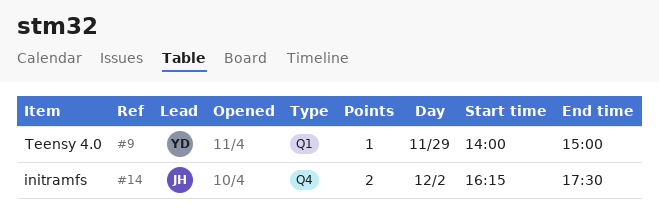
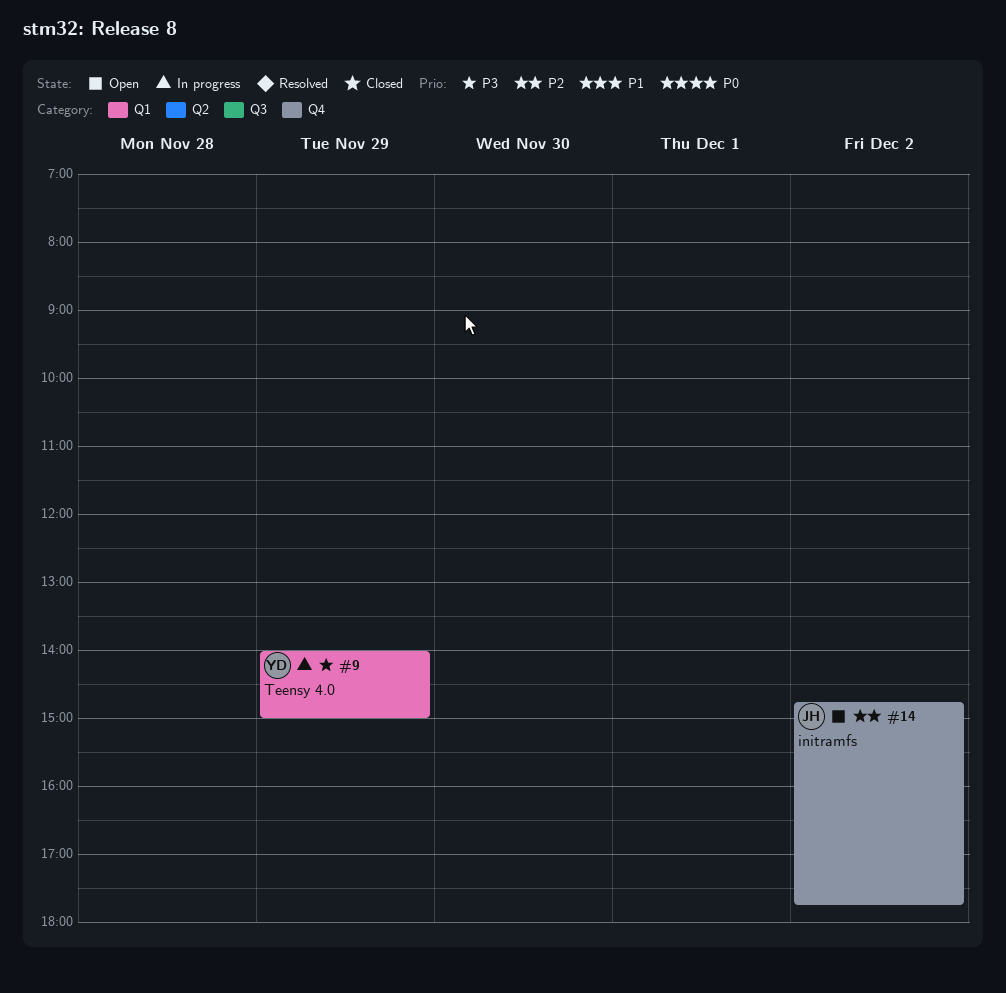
#14, begins: 16:15 -> 14:45
#14, ends: 17:30 -> 17:45

